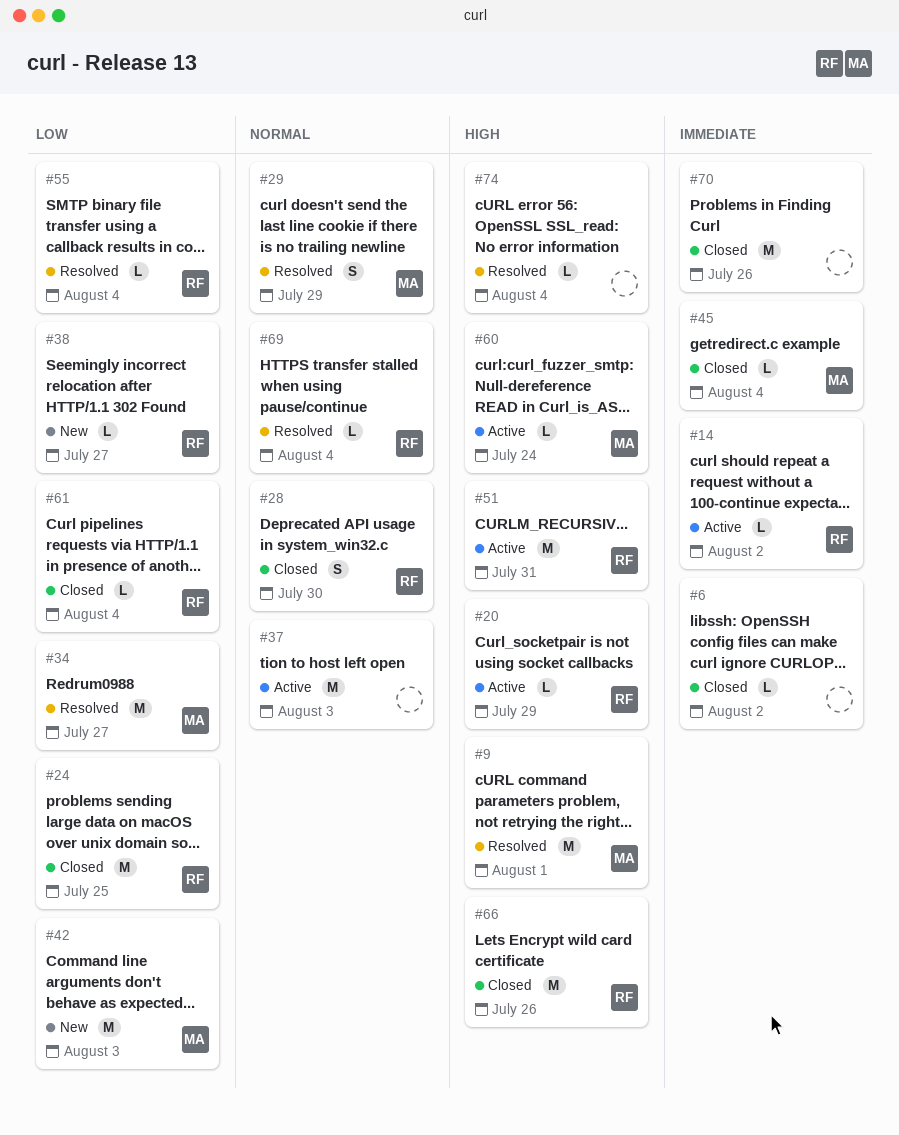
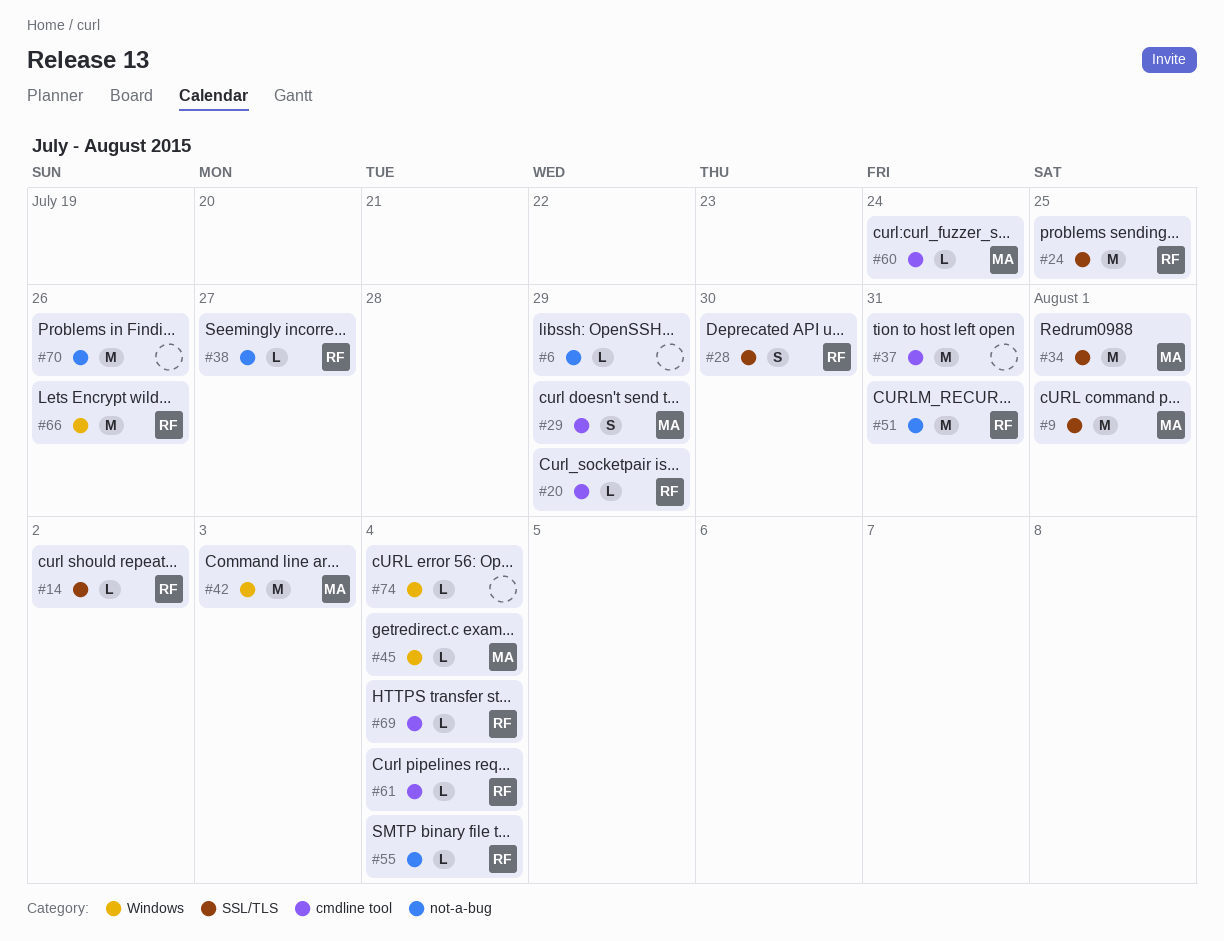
#6, due: Aug 2 -> Jul 29
#34, due: Jul 27 -> Aug 1
#37, due: Aug 3 -> Jul 31

